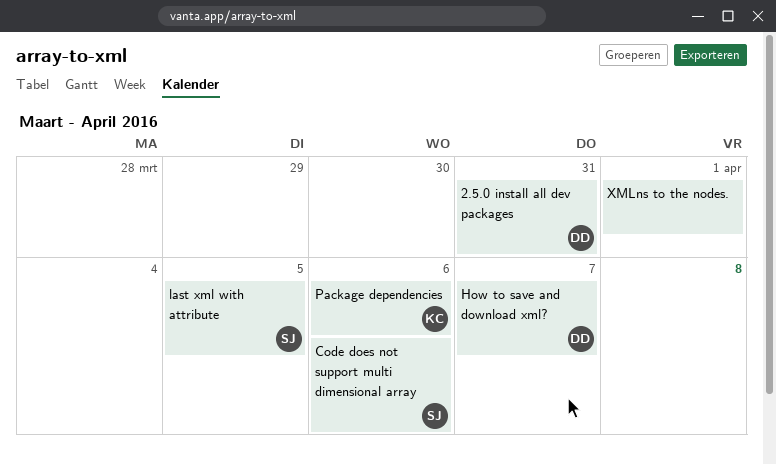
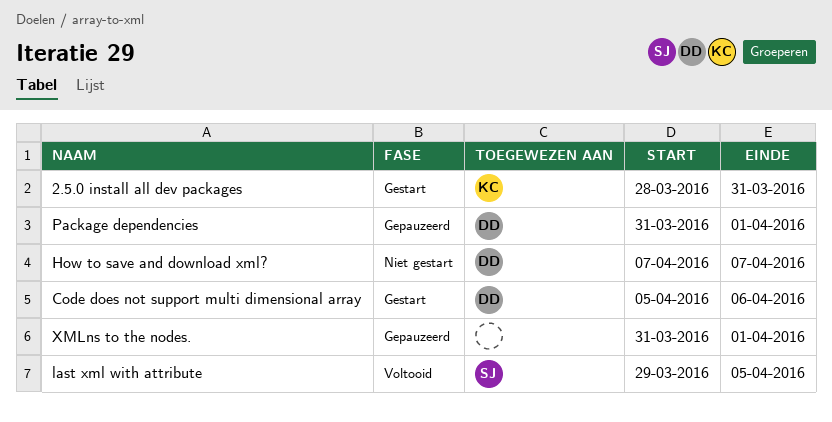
2.5.0 install all dev packages, owner: DD -> KC
Code does not support multi dimensional array, owner: SJ -> DD
Package dependencies, owner: KC -> DD
Package dependencies, due: Apr 6 -> Apr 1

